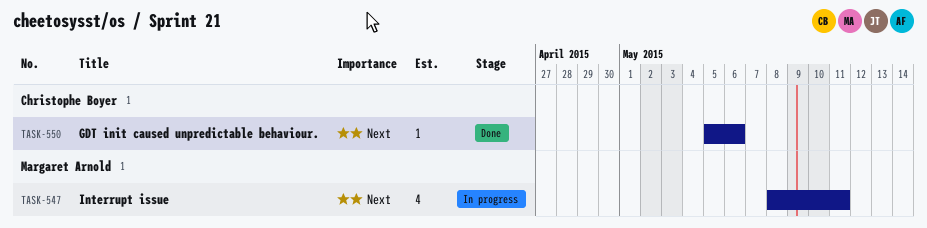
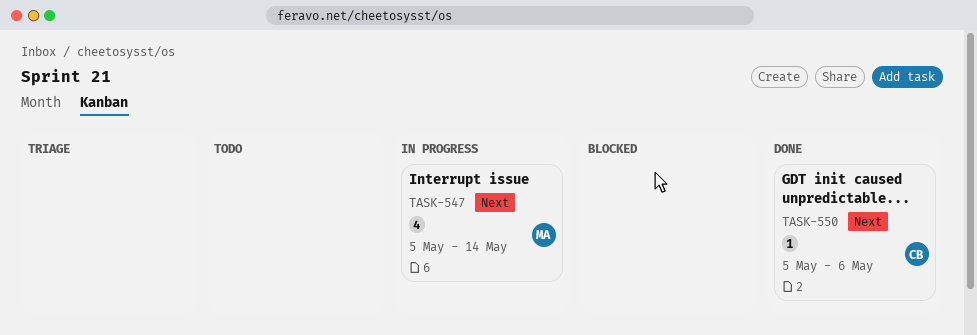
TASK-547, start: May 8 -> May 5
TASK-547, due: May 11 -> May 14

